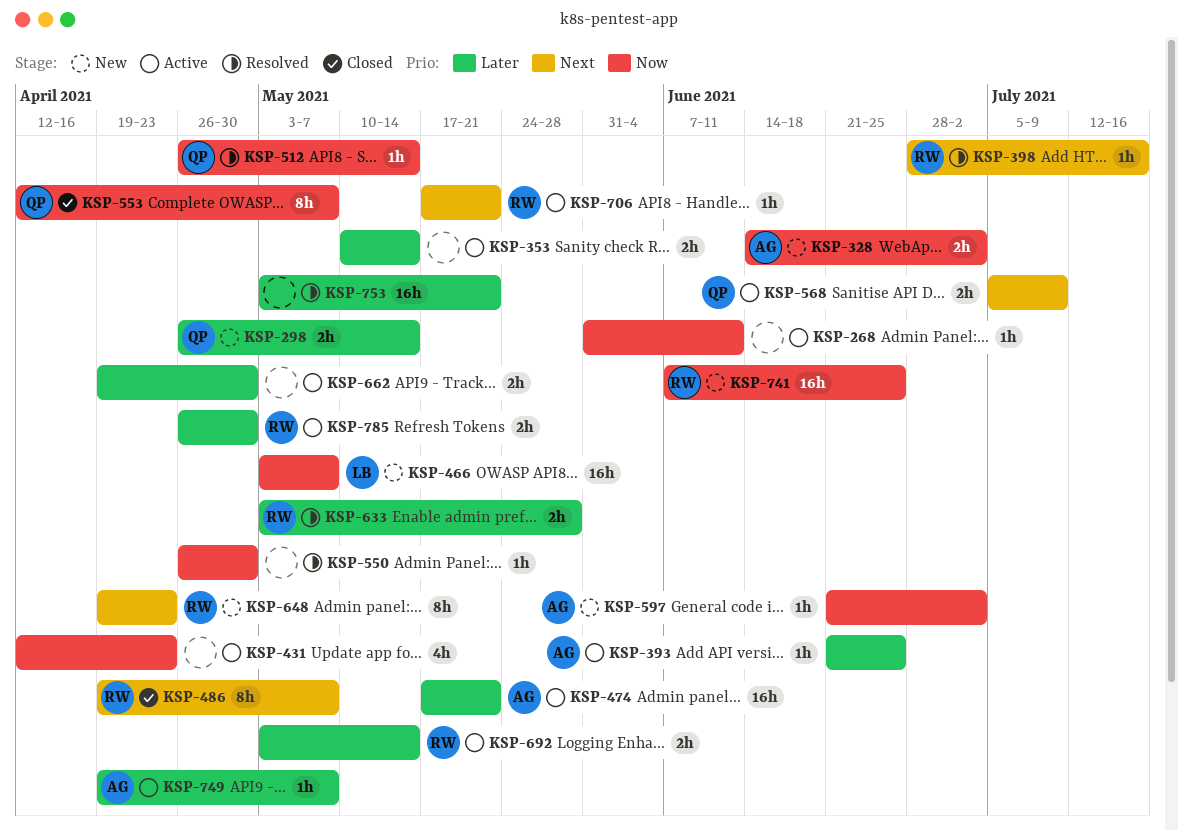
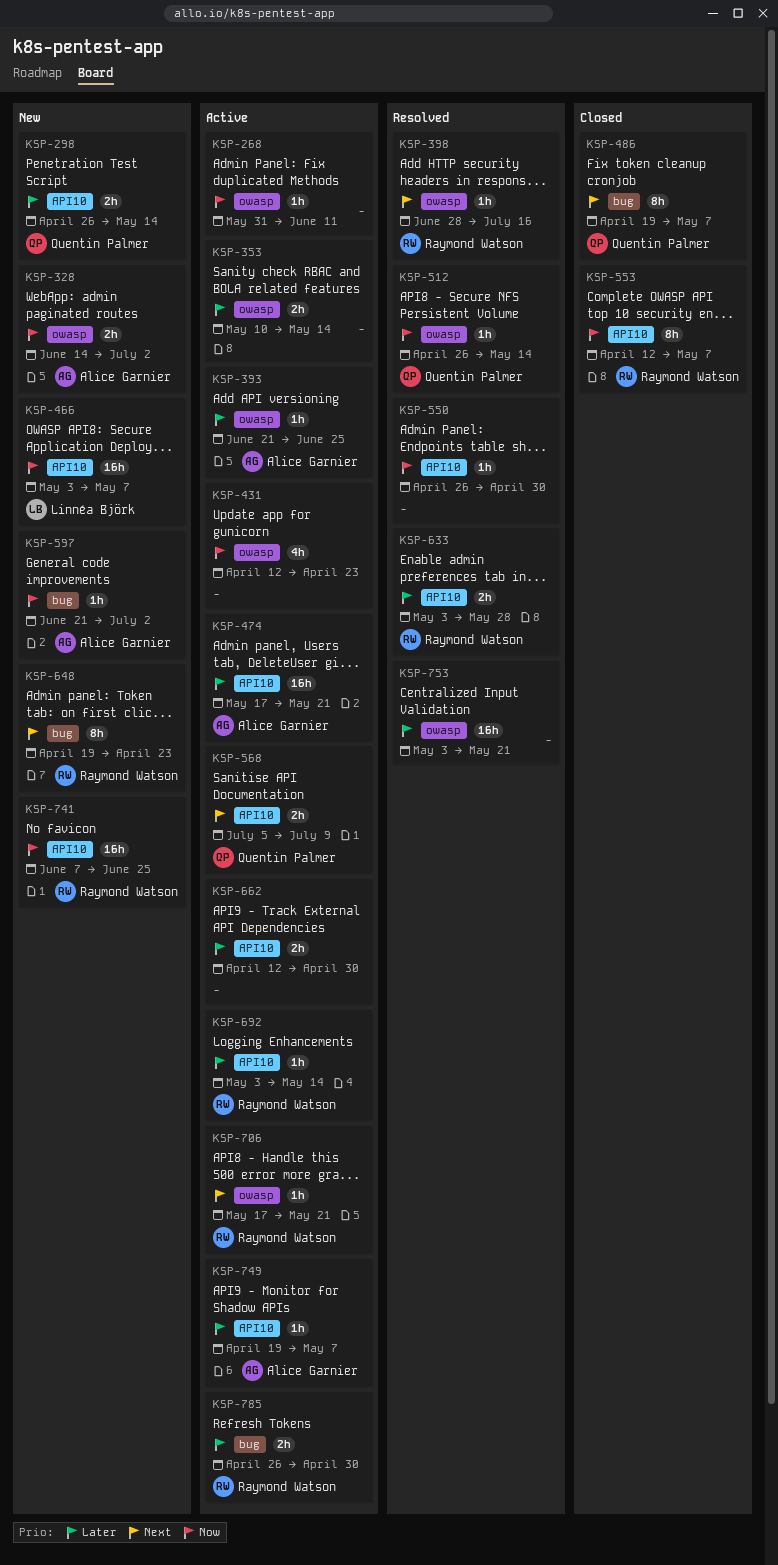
KSP-486, owner: Raymond Watson -> Quentin Palmer
KSP-553, owner: Quentin Palmer -> Raymond Watson
KSP-662, start: Apr 19 -> Apr 12
KSP-692, estimate: 2h -> 1h

